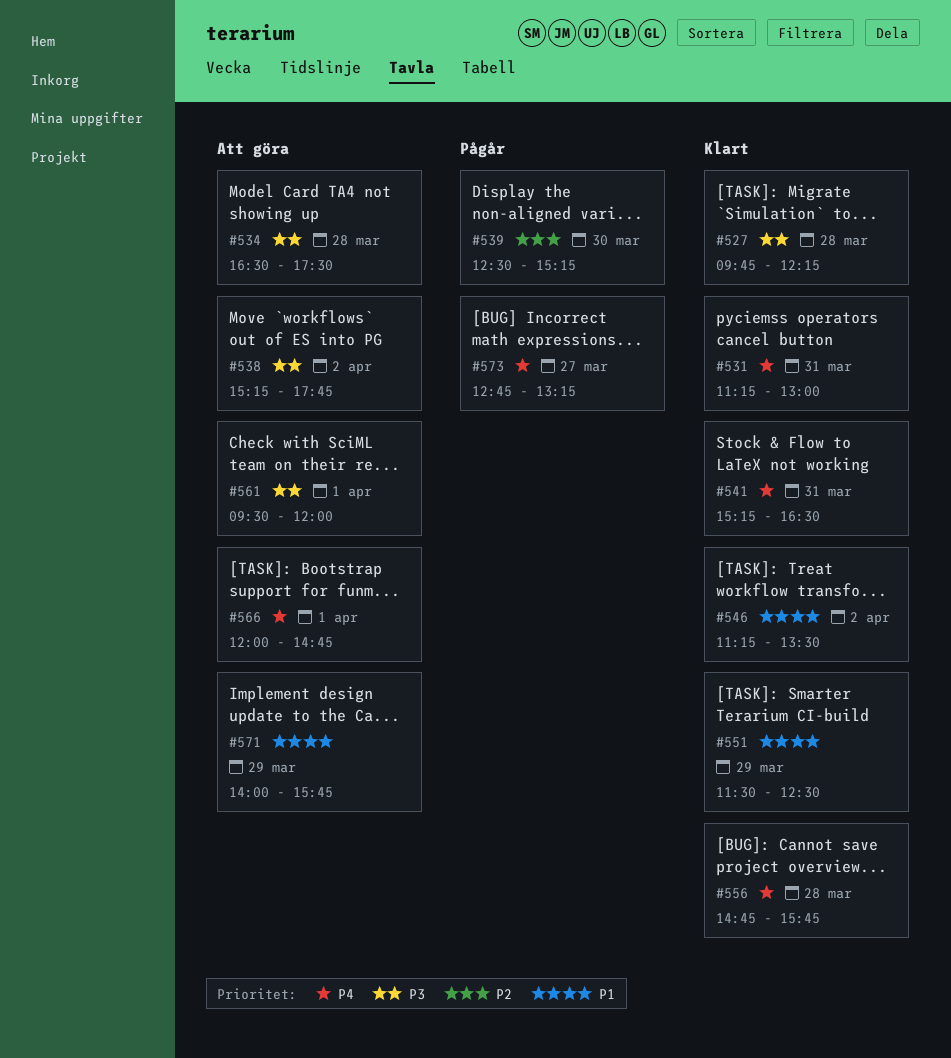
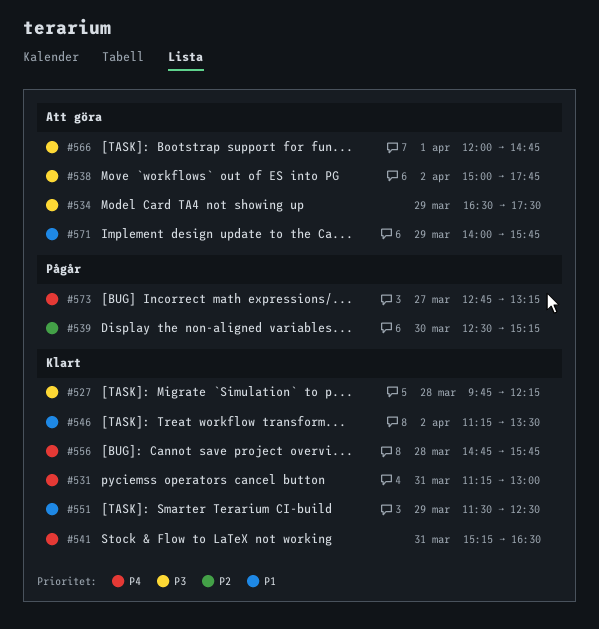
#534, day: Mar 28 -> Mar 29
#538, begins: 15:15 -> 15:00
#561: present -> none
#566, priority: P4 -> P3

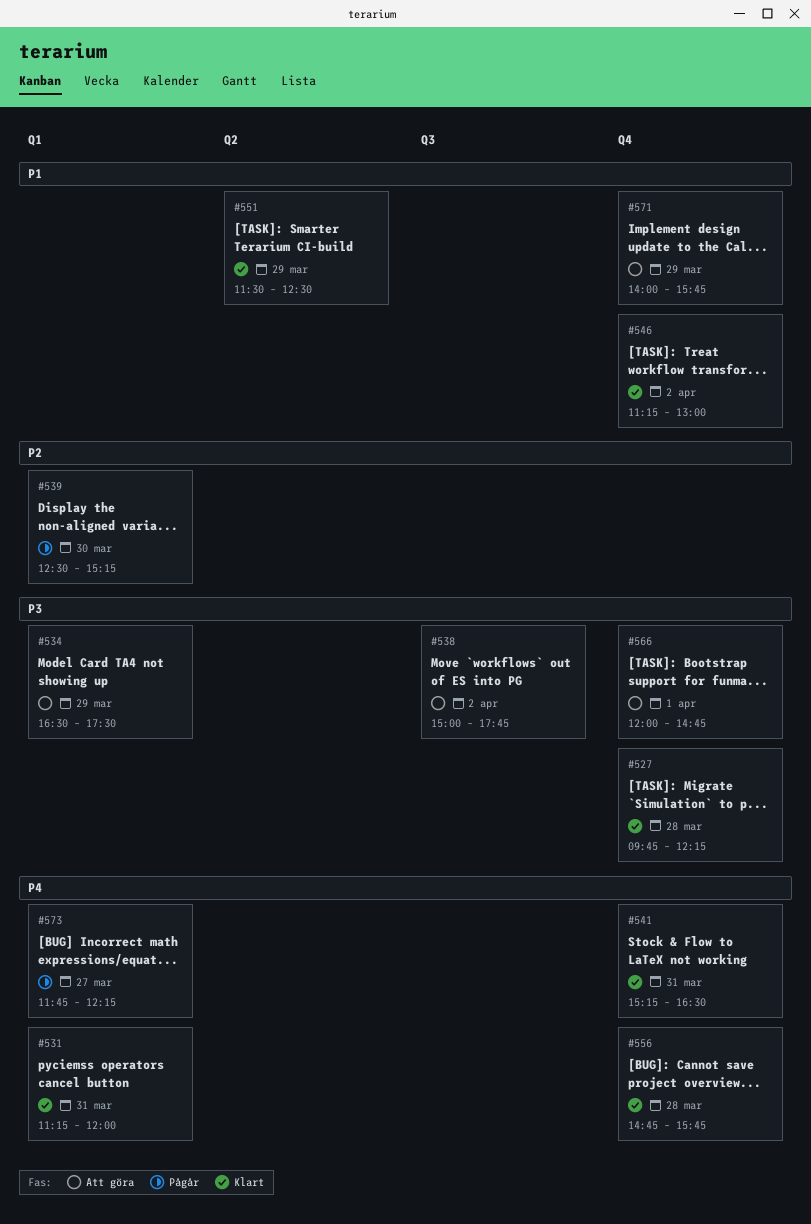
#531, ends: 13:00 -> 12:00
#546, ends: 13:30 -> 13:00
#573, begins: 12:45 -> 11:45
#573, ends: 13:15 -> 12:15

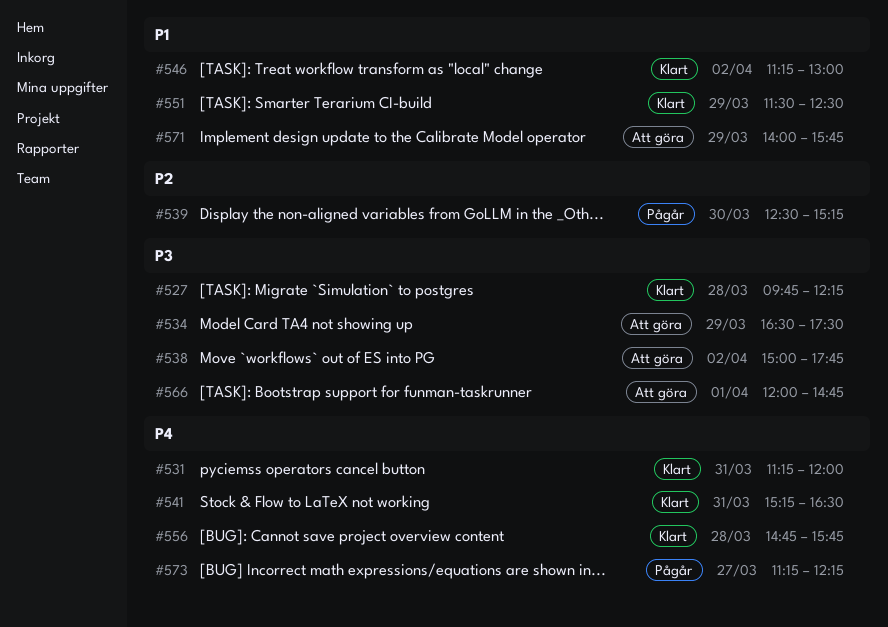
#573, begins: 11:45 -> 11:15

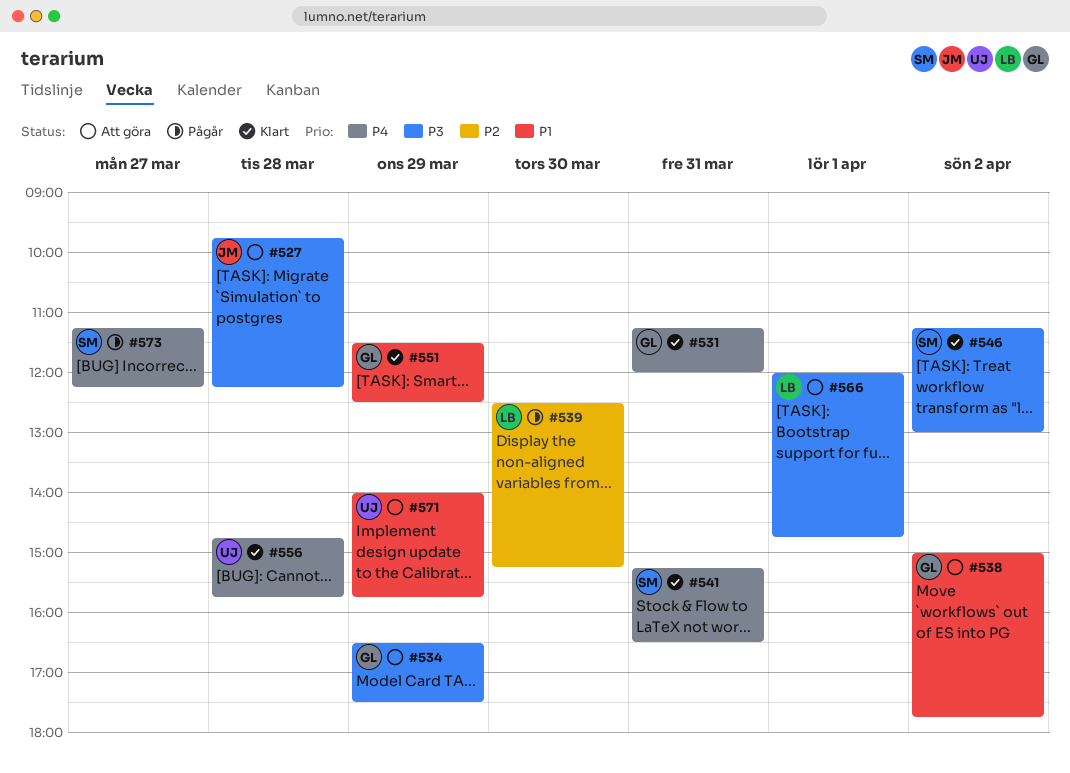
#527, status: Klart -> Att göra
#538, priority: P3 -> P1
#546, priority: P1 -> P3

